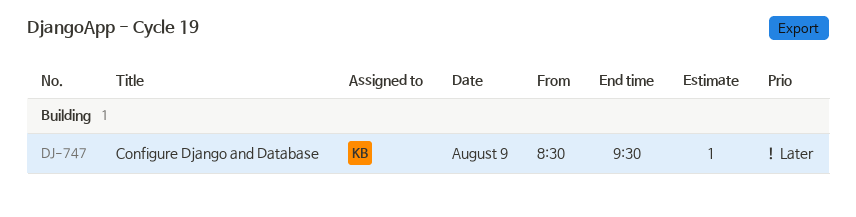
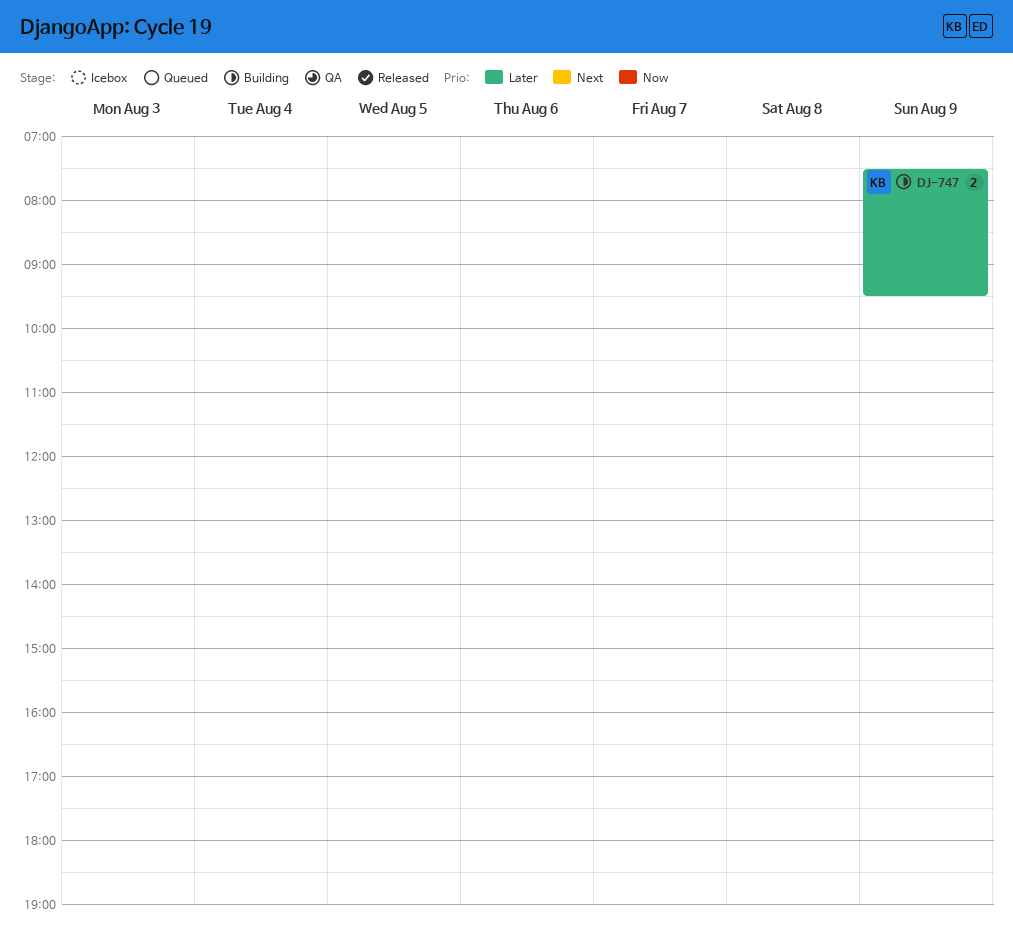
DJ-747, estimate: 1 -> 2
DJ-747, begins: 08:30 -> 07:30

